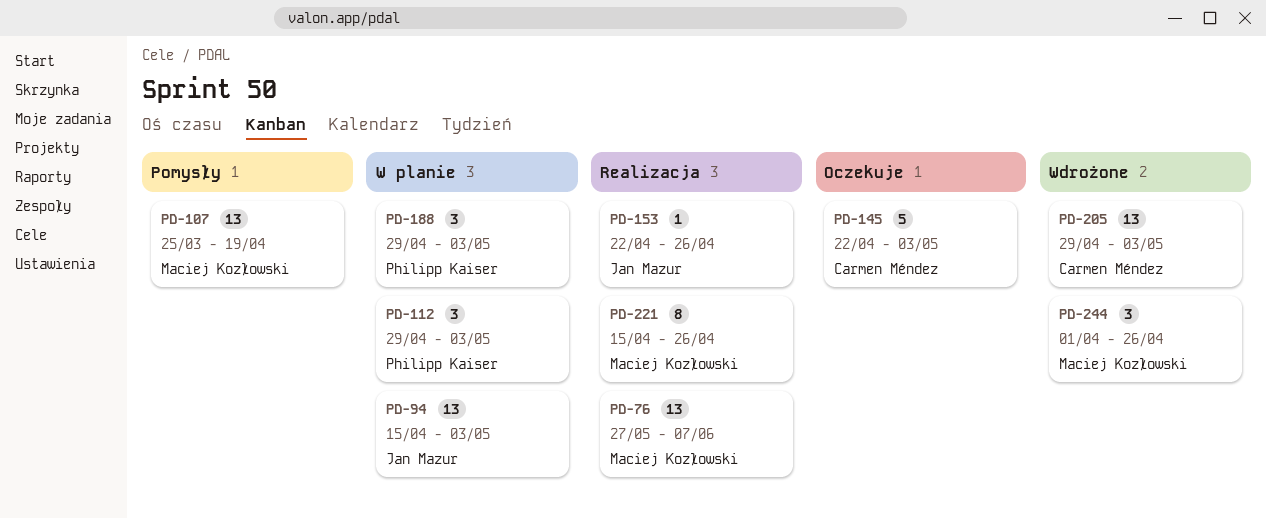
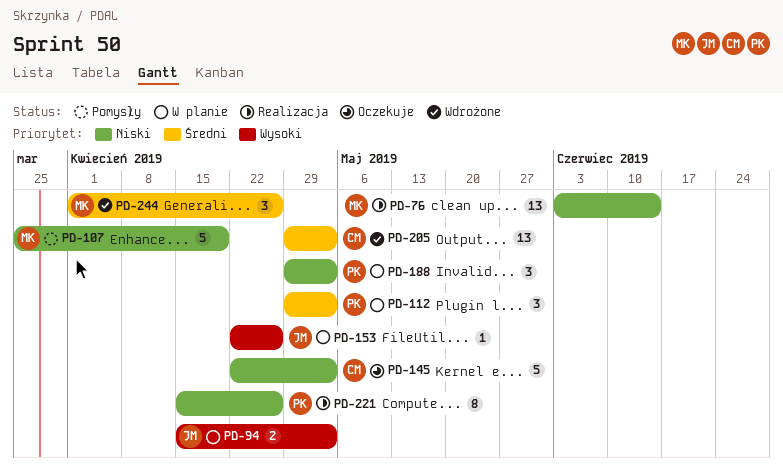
PD-76, start: May 27 -> Jun 3
PD-76, due: Jun 7 -> Jun 14
PD-94, estimate: 13 -> 2
PD-107, estimate: 13 -> 5
PD-153, status: Realizacja -> W planie
PD-221, owner: Maciej Kozłowski -> Philipp Kaiser

